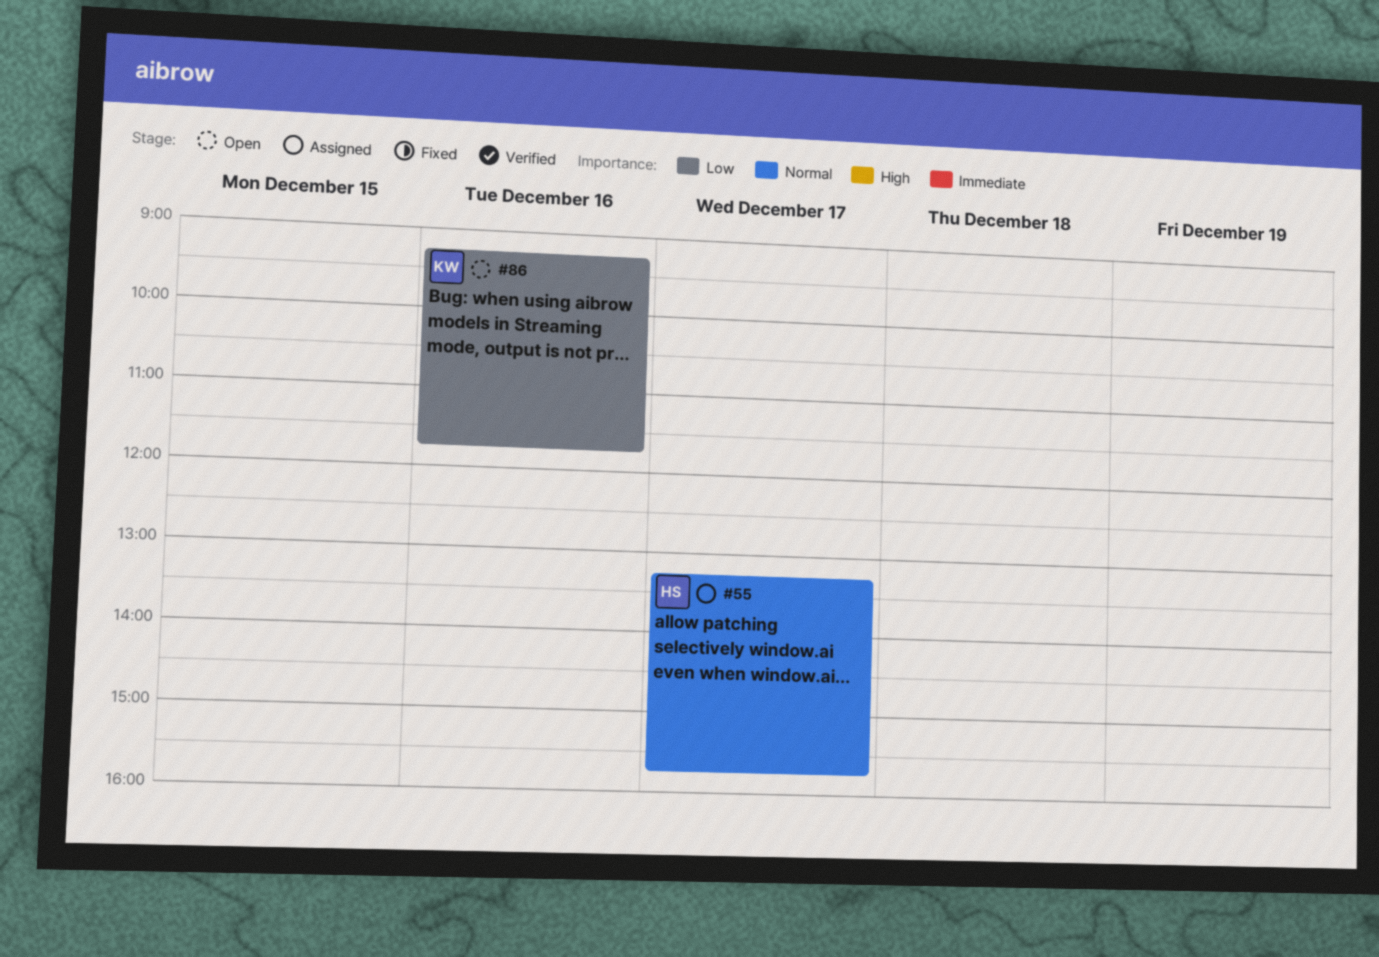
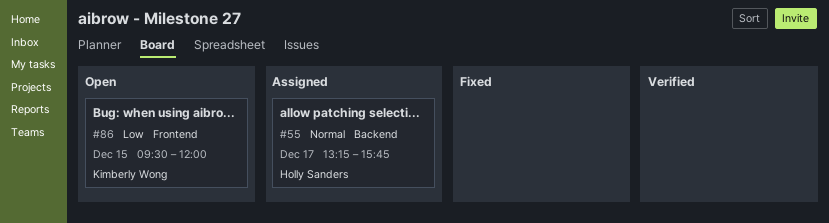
#86, day: Dec 16 -> Dec 15
#86, begins: 09:15 -> 09:30
#86, ends: 11:45 -> 12:00

